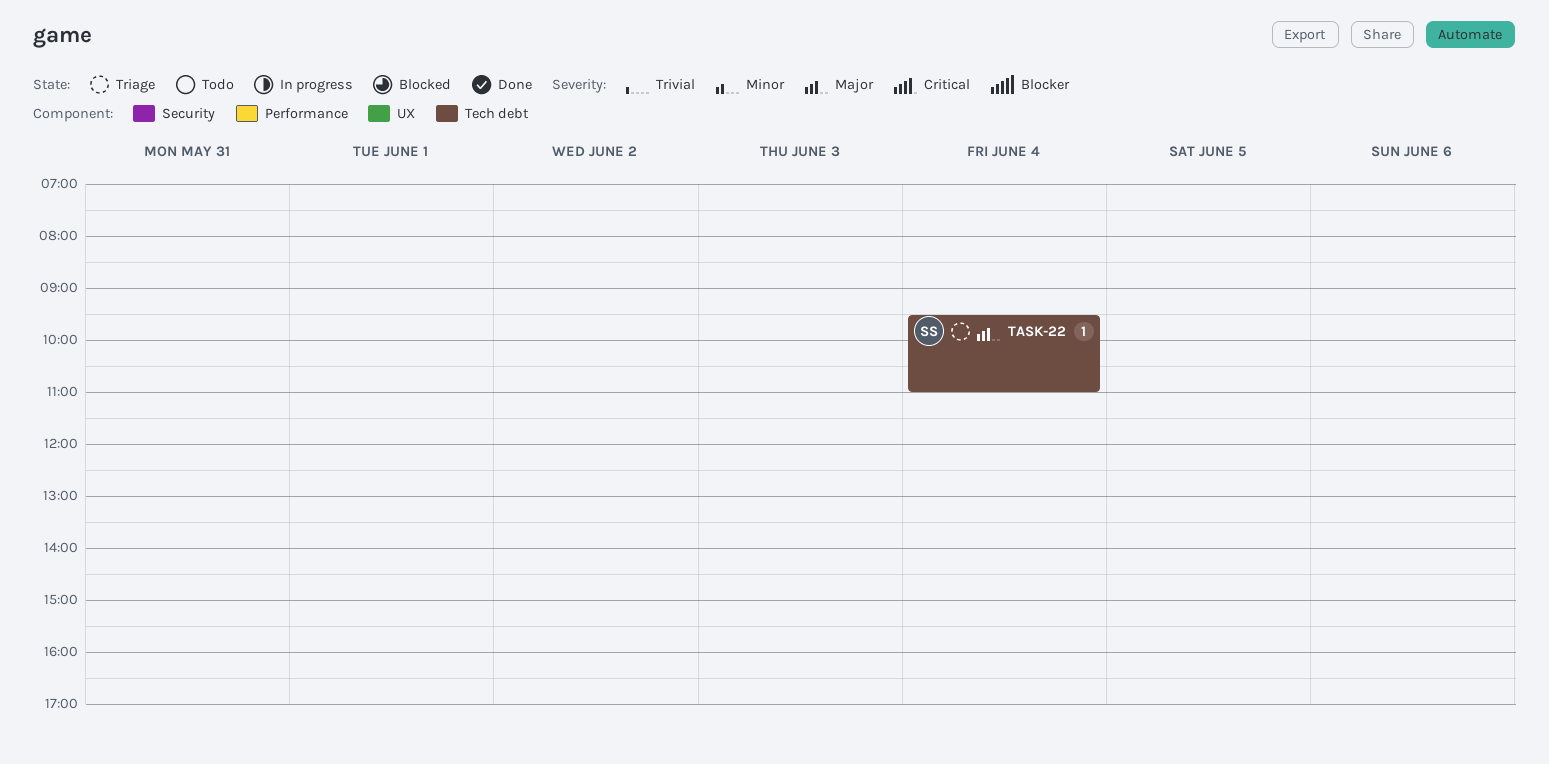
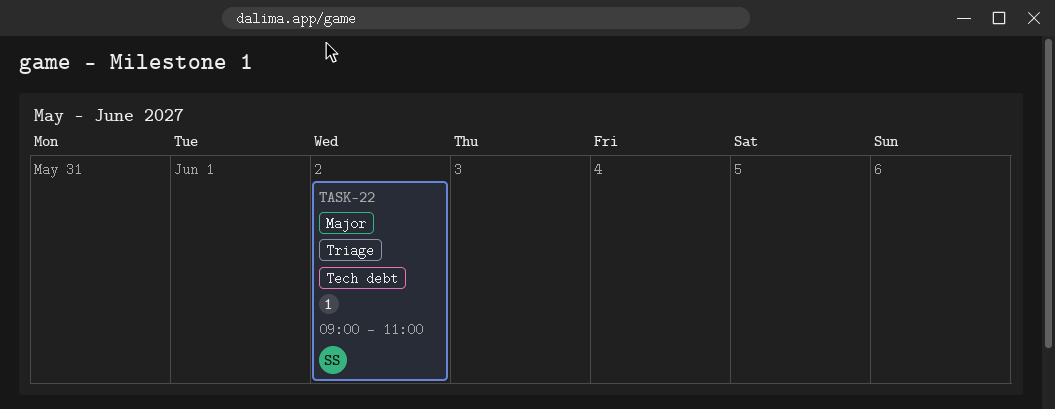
TASK-22, day: Jun 4 -> Jun 2
TASK-22, begins: 09:30 -> 09:00

